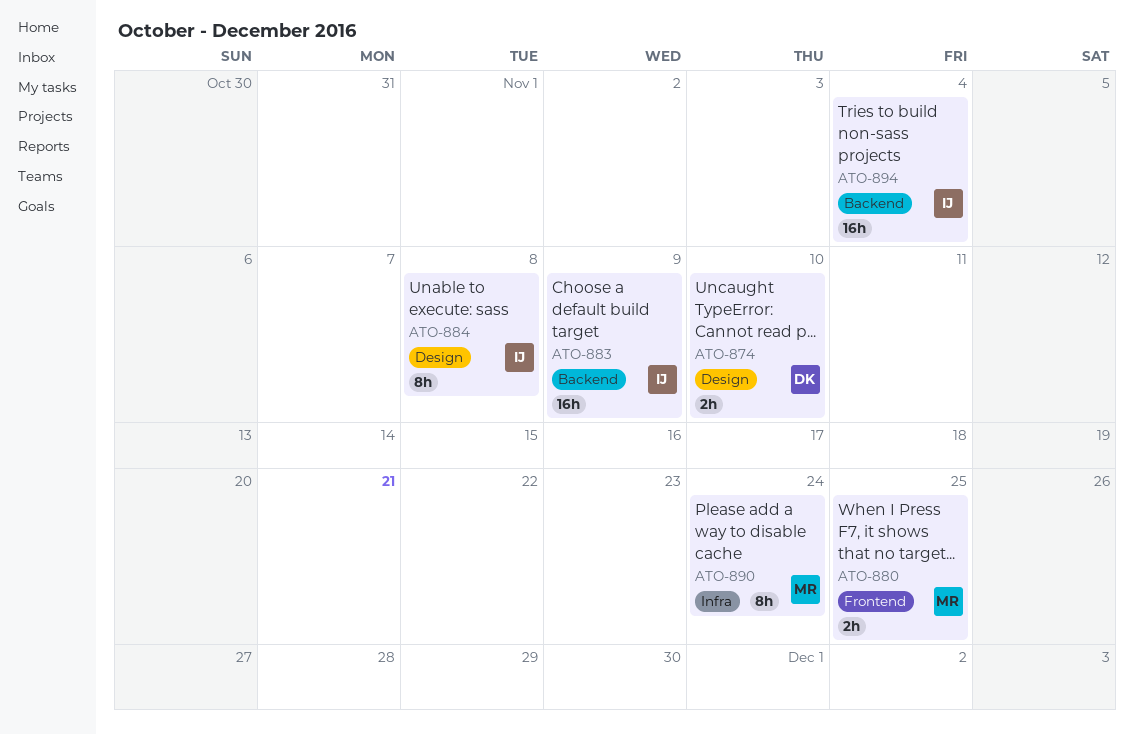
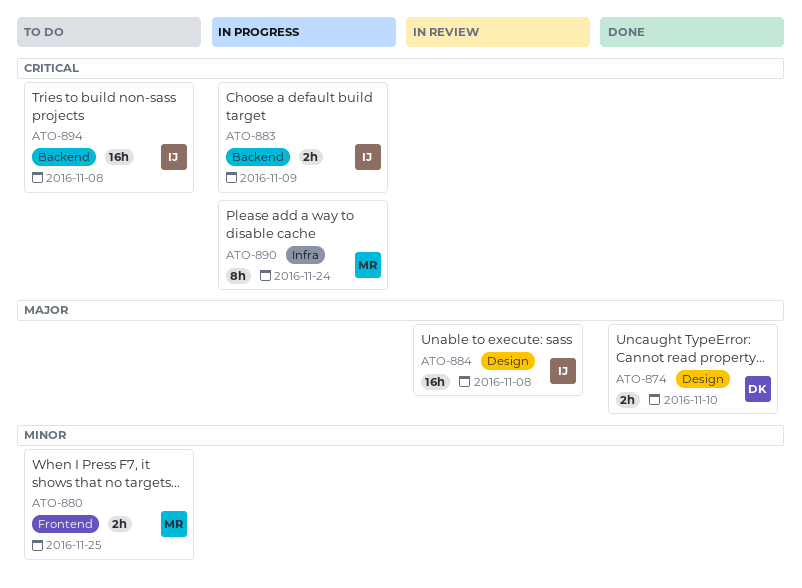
ATO-883, estimate: 16h -> 2h
ATO-884, estimate: 8h -> 16h
ATO-894, due: Nov 4 -> Nov 8

